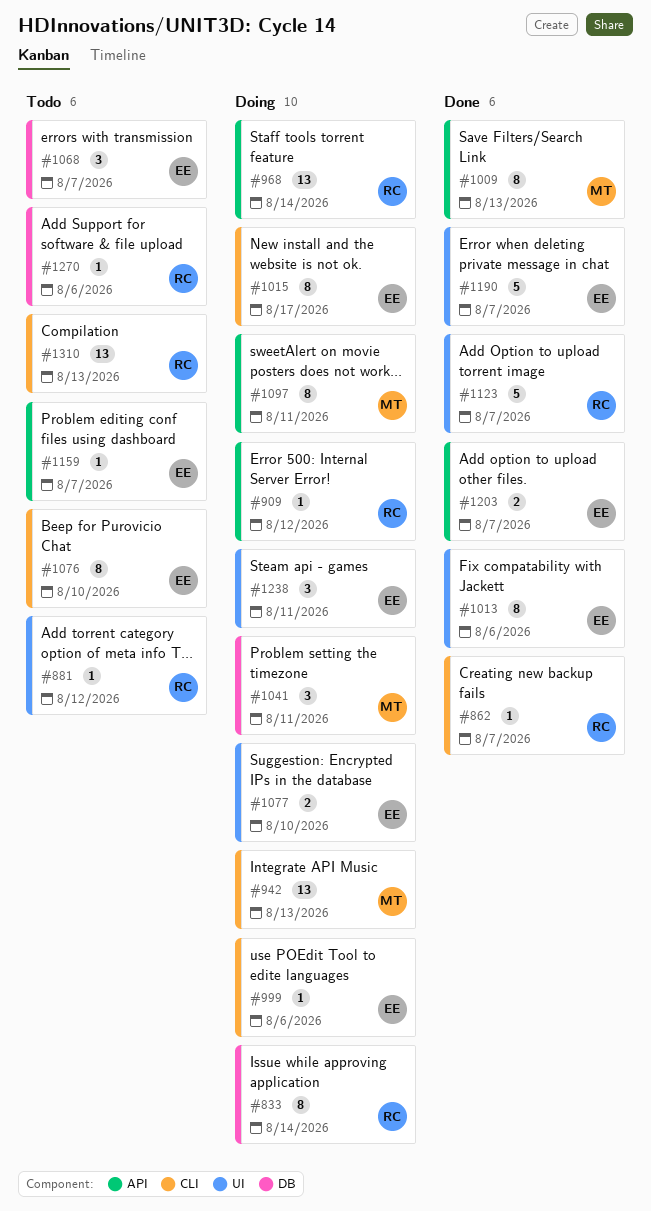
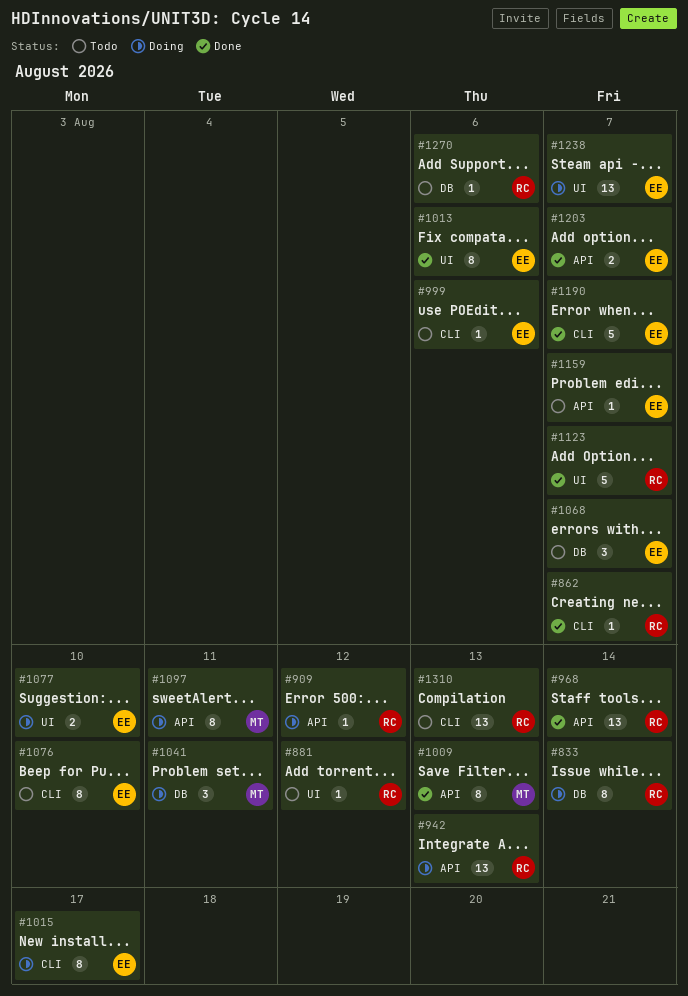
#942, owner: MT -> RC
#942, label: CLI -> API
#968, status: Doing -> Done
#999, status: Doing -> Todo
#1190, label: UI -> CLI
#1238, estimate: 3 -> 13
#1238, due: Aug 11 -> Aug 7

